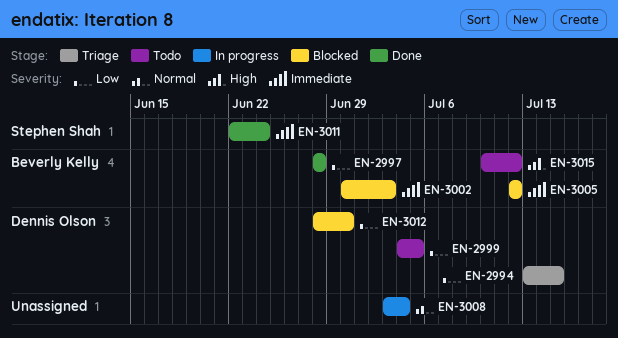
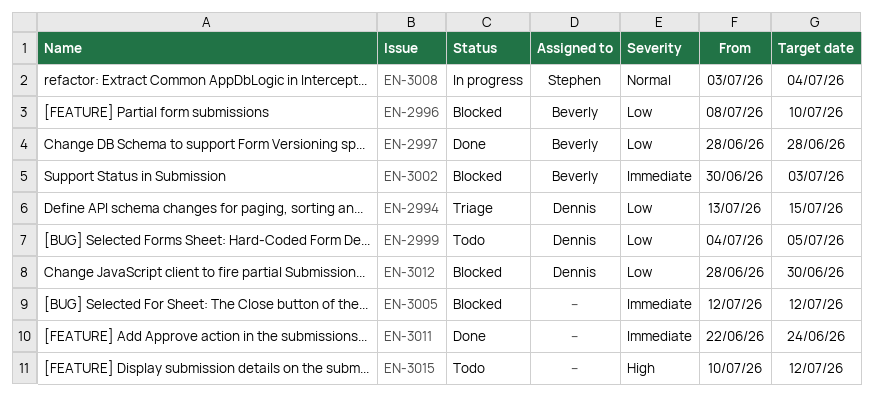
EN-2996: none -> present
EN-3005, owner: Beverly Kelly -> none
EN-3008, owner: none -> Stephen Shah
EN-3011, owner: Stephen Shah -> none
EN-3015, owner: Beverly Kelly -> none

